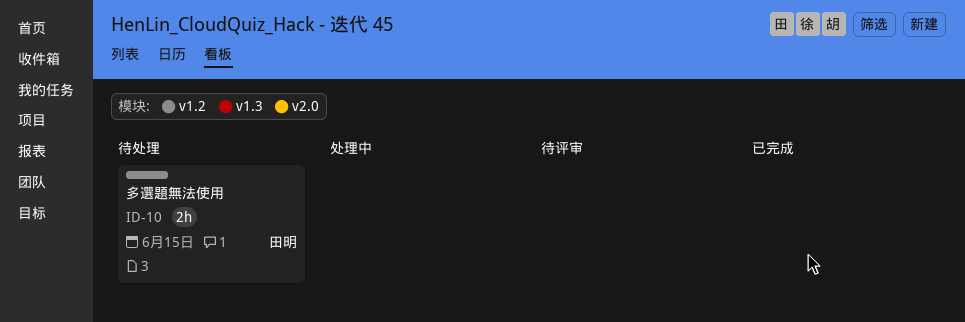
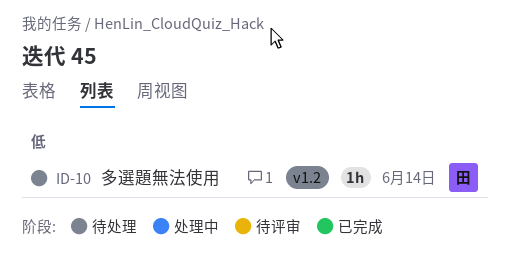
ID-10, estimate: 2h -> 1h
ID-10, due: Jun 15 -> Jun 14

